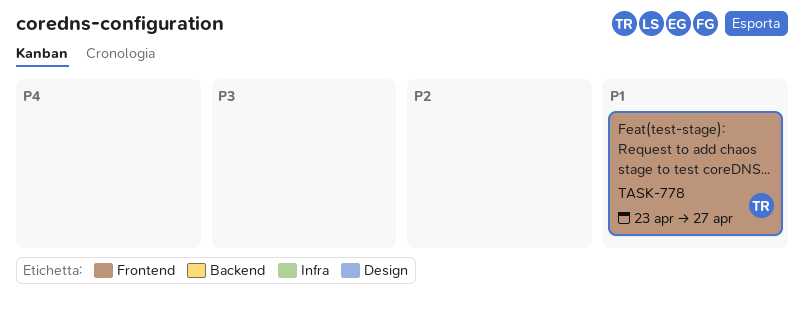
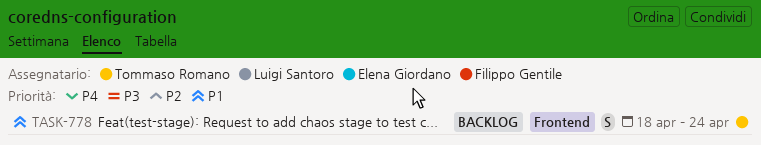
TASK-778, start: Apr 23 -> Apr 18
TASK-778, due: Apr 27 -> Apr 24

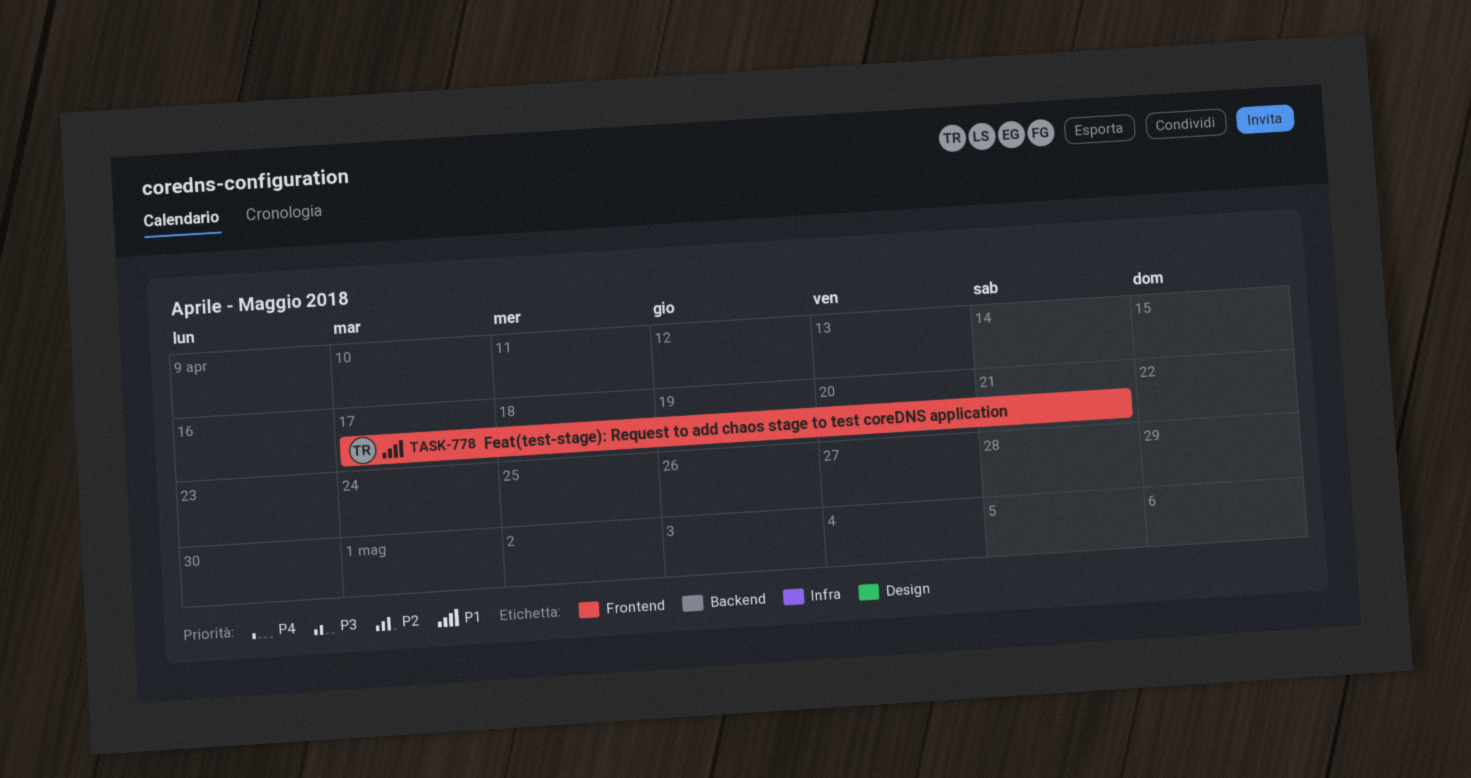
TASK-778, start: Apr 18 -> Apr 17
TASK-778, due: Apr 24 -> Apr 21

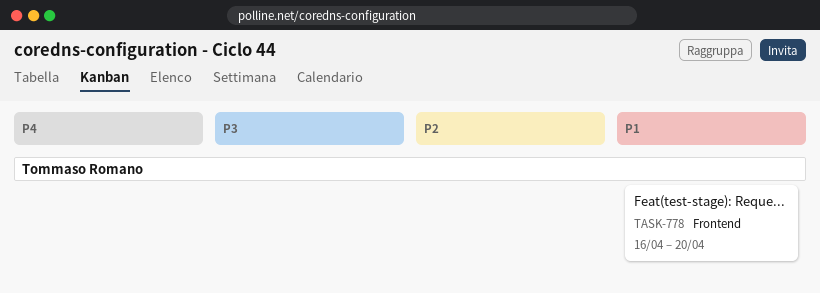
TASK-778, start: Apr 17 -> Apr 16
TASK-778, due: Apr 21 -> Apr 20

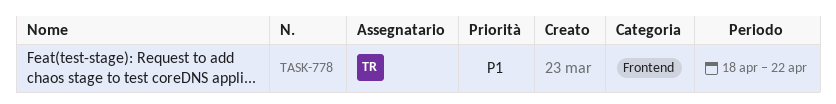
TASK-778, start: Apr 16 -> Apr 18
TASK-778, due: Apr 20 -> Apr 22

